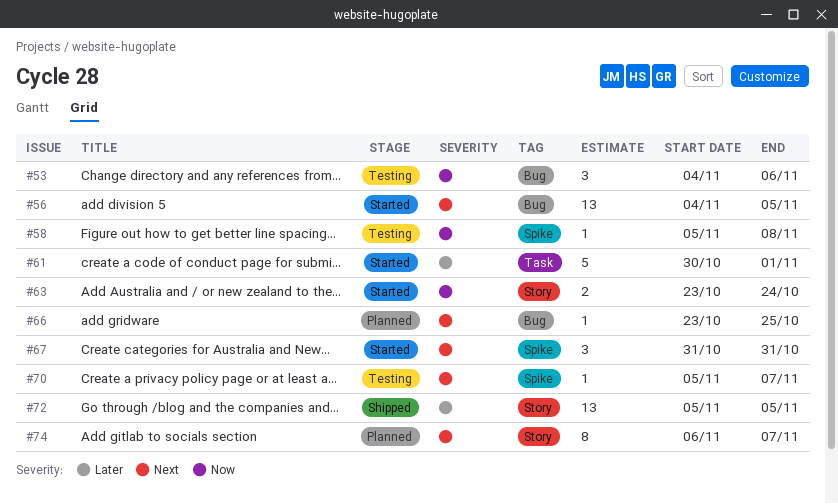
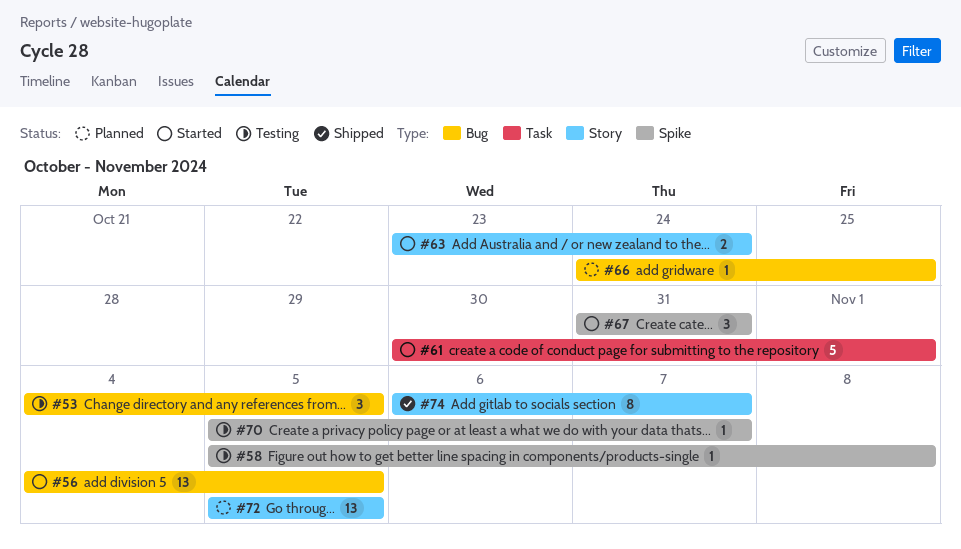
#53, due: Nov 6 -> Nov 5
#66, start: Oct 23 -> Oct 24
#72, status: Shipped -> Planned
#74, status: Planned -> Shipped

